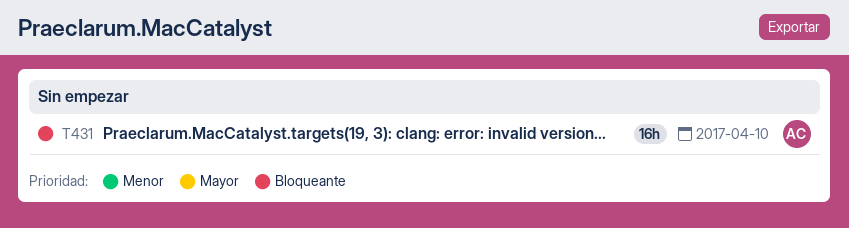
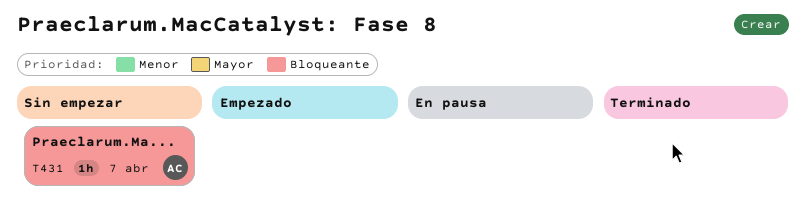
T431, estimate: 16h -> 1h
T431, due: Apr 10 -> Apr 7

